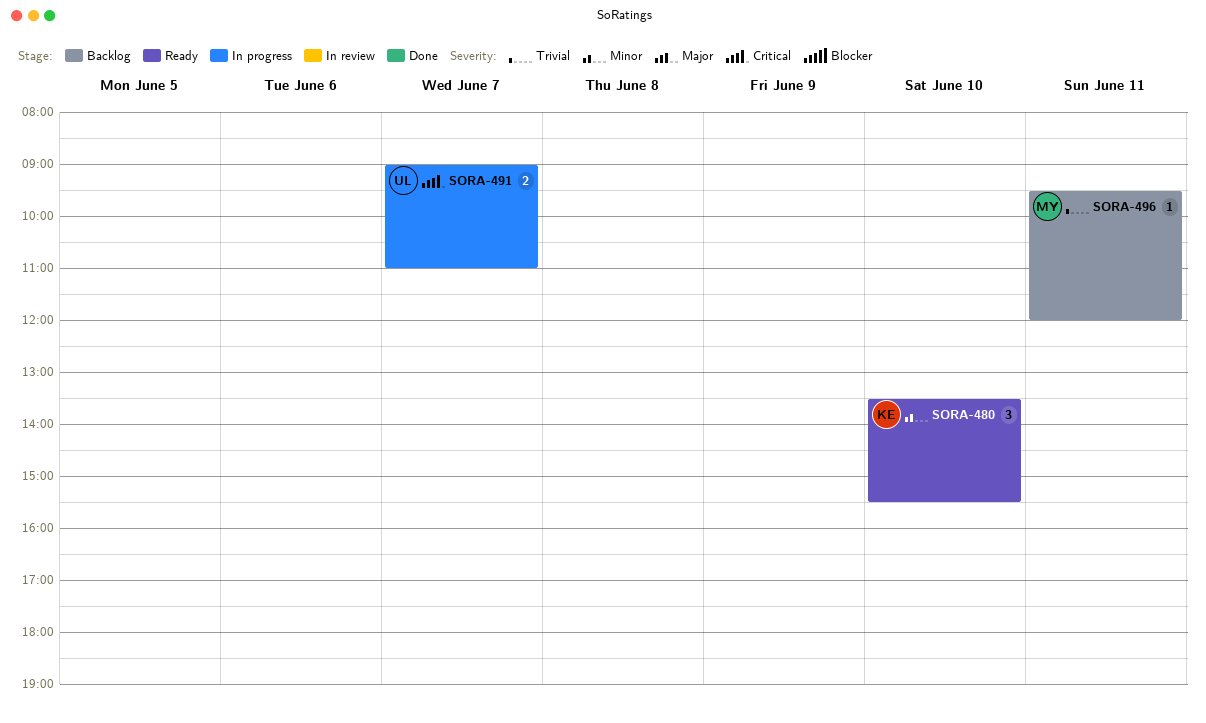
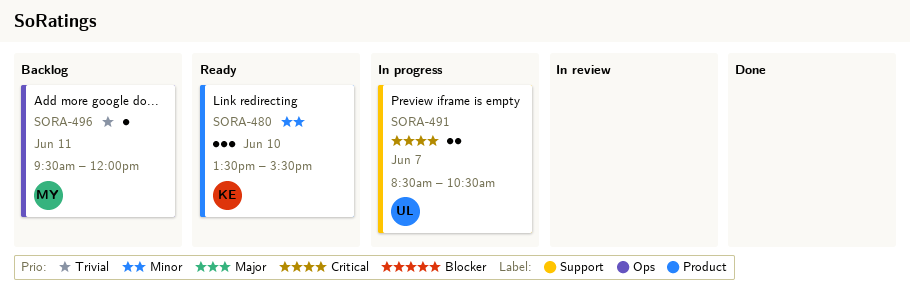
SORA-491, begins: 09:00 -> 08:30
SORA-491, ends: 11:00 -> 10:30

